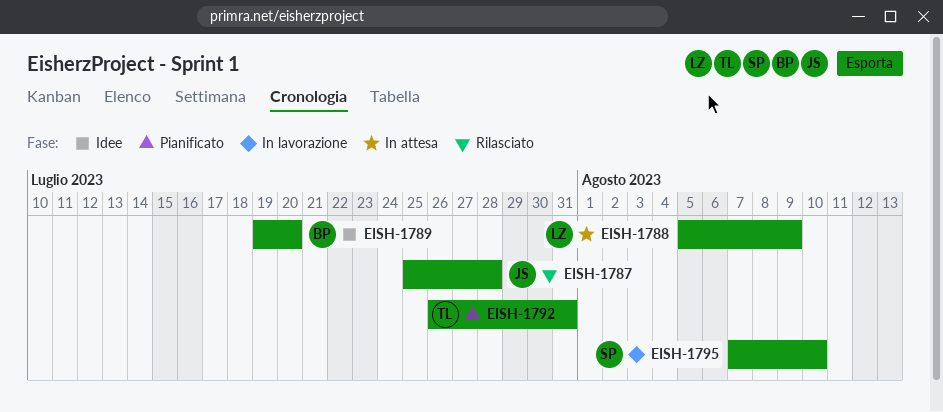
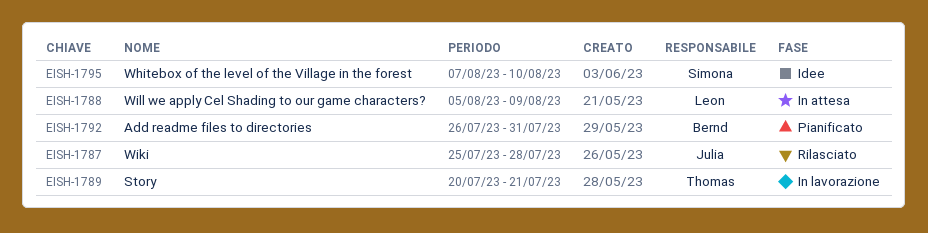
EISH-1789, status: Idee -> In lavorazione
EISH-1789, owner: Bernd -> Thomas
EISH-1789, start: Jul 19 -> Jul 20
EISH-1789, due: Jul 20 -> Jul 21
EISH-1792, owner: Thomas -> Bernd
EISH-1795, status: In lavorazione -> Idee

